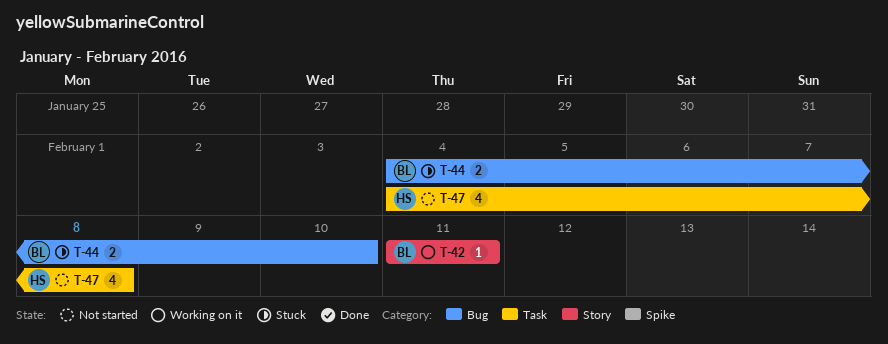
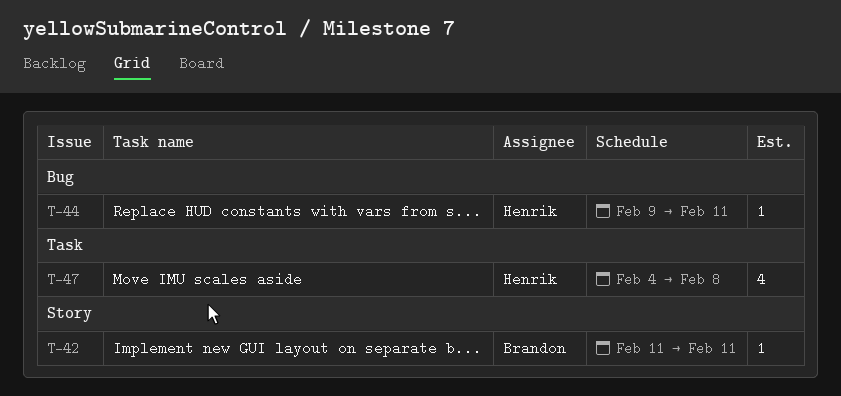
T-44, owner: Brandon -> Henrik
T-44, estimate: 2 -> 1
T-44, start: Feb 4 -> Feb 9
T-44, due: Feb 10 -> Feb 11

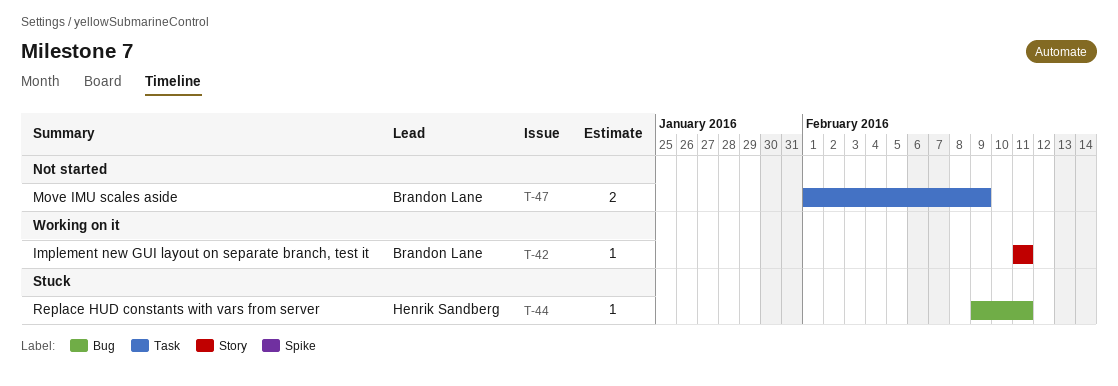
T-47, owner: Henrik Sandberg -> Brandon Lane
T-47, estimate: 4 -> 2
T-47, start: Feb 4 -> Feb 1
T-47, due: Feb 8 -> Feb 9

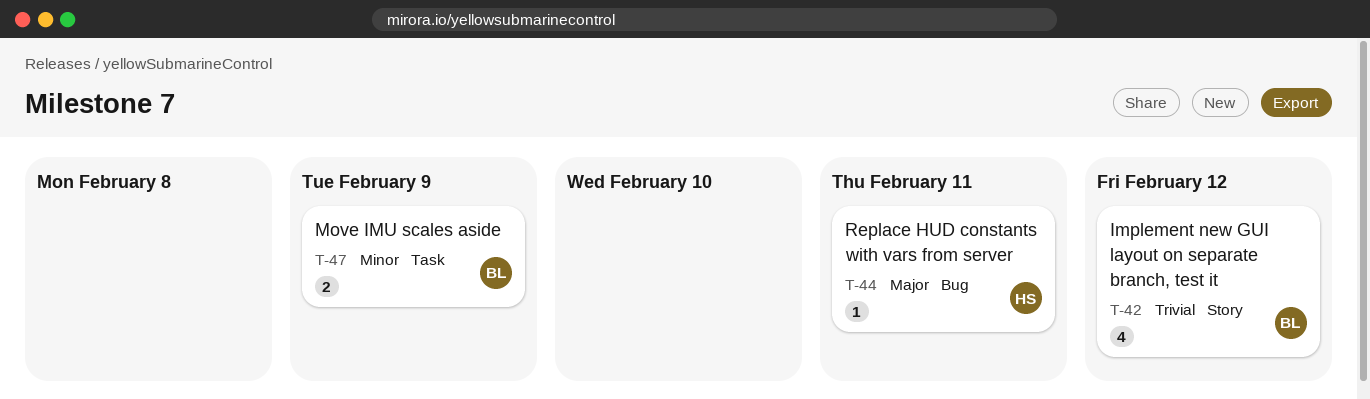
T-42, estimate: 1 -> 4
T-42, due: Feb 11 -> Feb 12

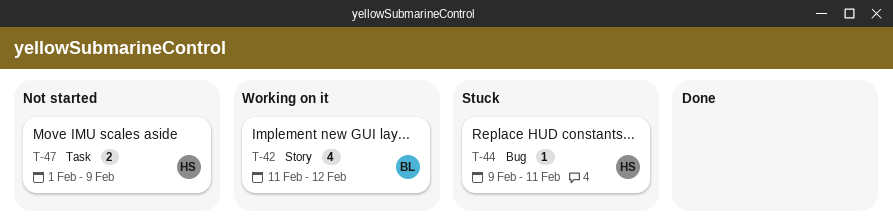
T-47, owner: BL -> HS

